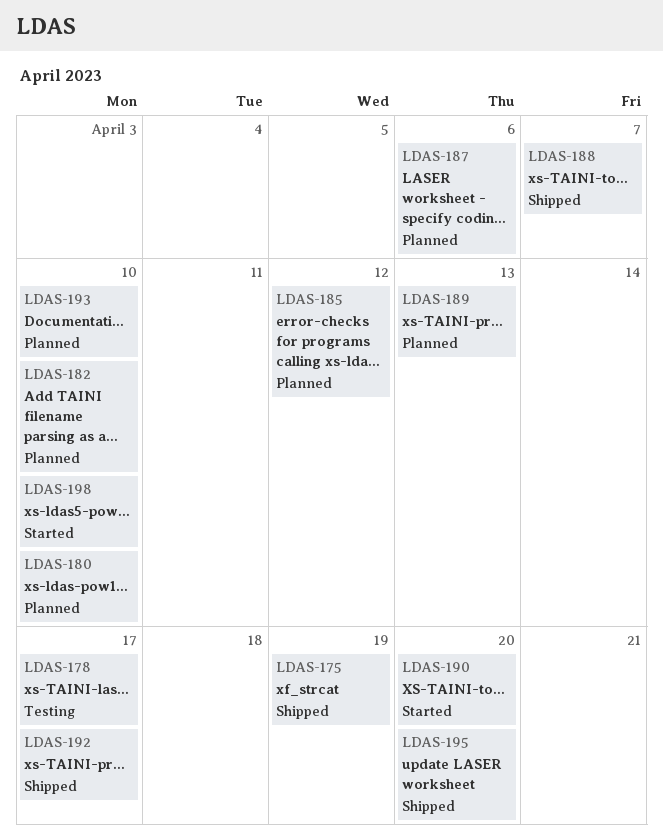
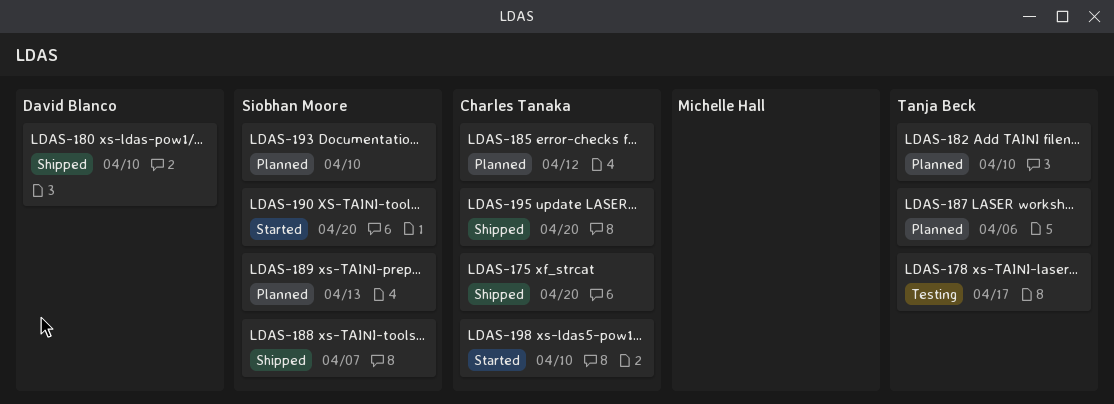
LDAS-175, due: Apr 19 -> Apr 20
LDAS-180, status: Planned -> Shipped
LDAS-192: present -> none

